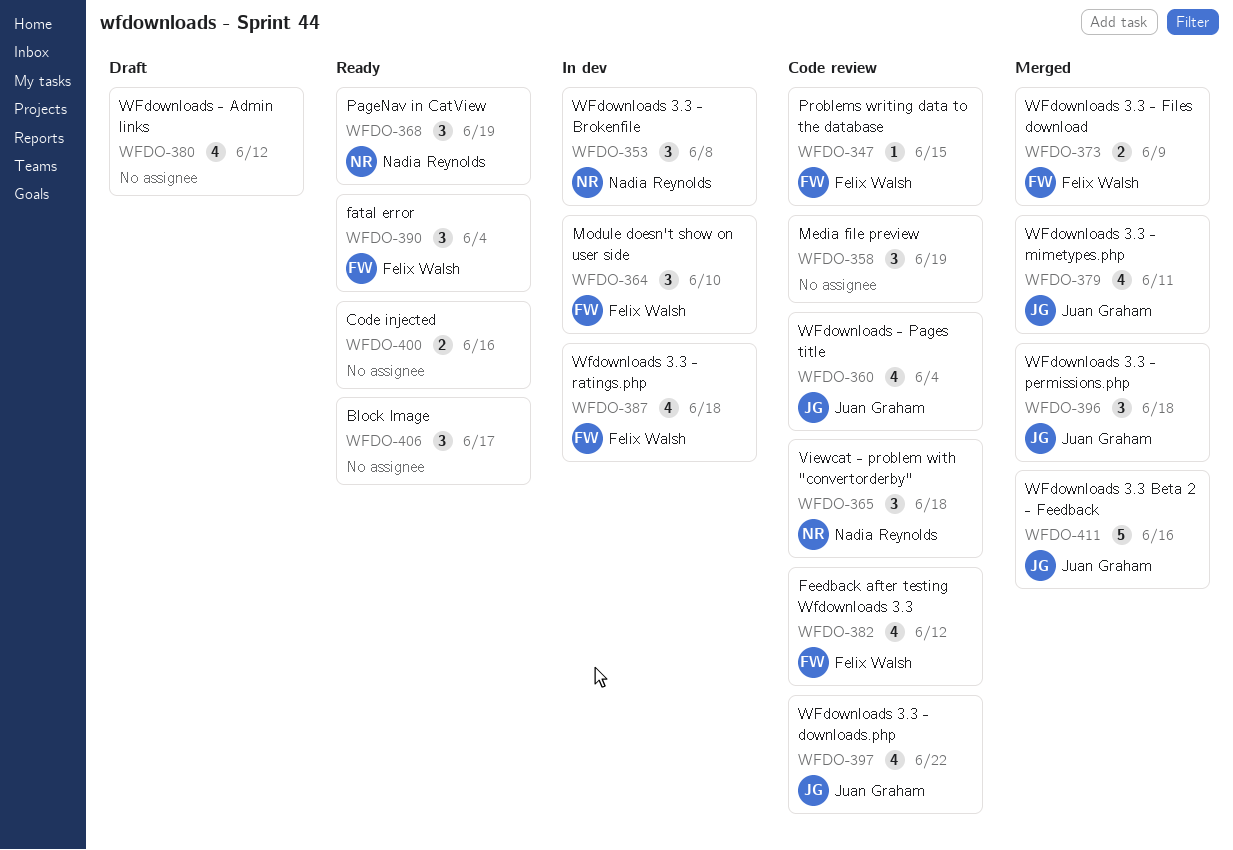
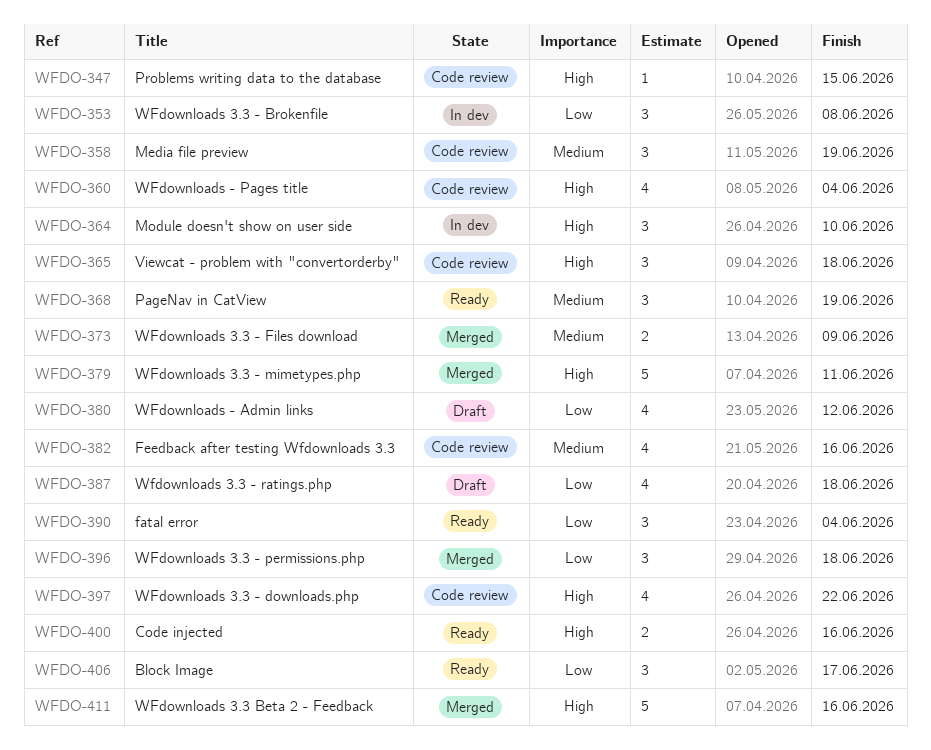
WFDO-379, estimate: 4 -> 5
WFDO-382, due: Jun 12 -> Jun 16
WFDO-387, status: In dev -> Draft

